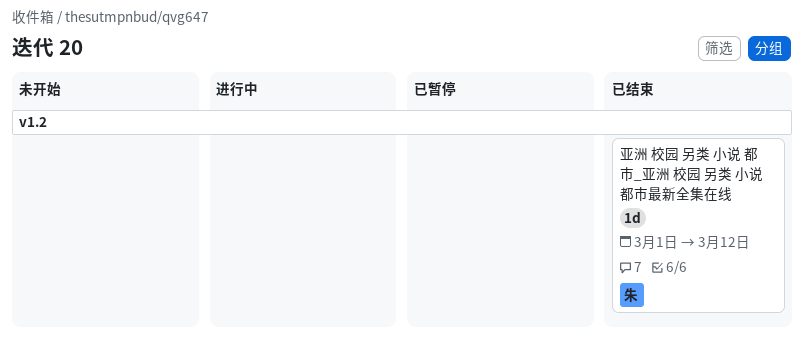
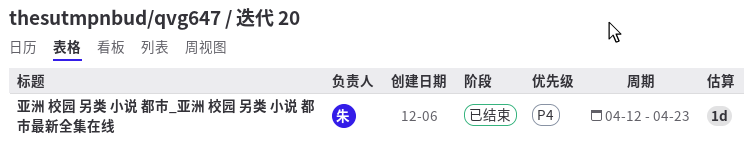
亚洲 校园 另类 小说 都市_亚洲 校园 另类 小说 都市最新全集在线, start: Mar 1 -> Apr 12
亚洲 校园 另类 小说 都市_亚洲 校园 另类 小说 都市最新全集在线, due: Mar 12 -> Apr 23

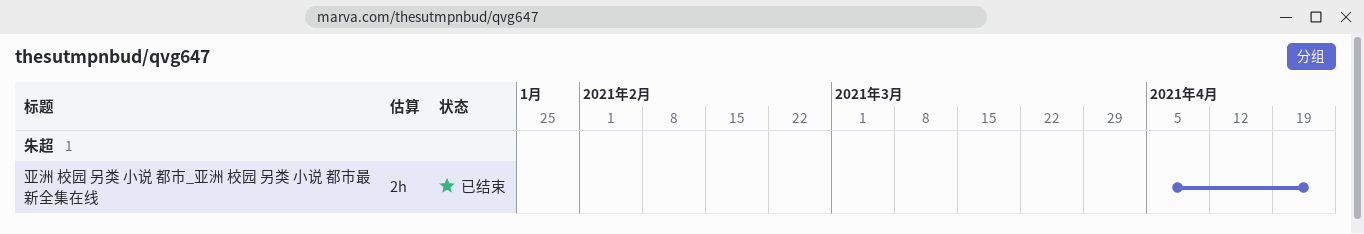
亚洲 校园 另类 小说 都市_亚洲 校园 另类 小说 都市最新全集在线, estimate: 1d -> 2h
亚洲 校园 另类 小说 都市_亚洲 校园 另类 小说 都市最新全集在线, start: Apr 12 -> Apr 5

